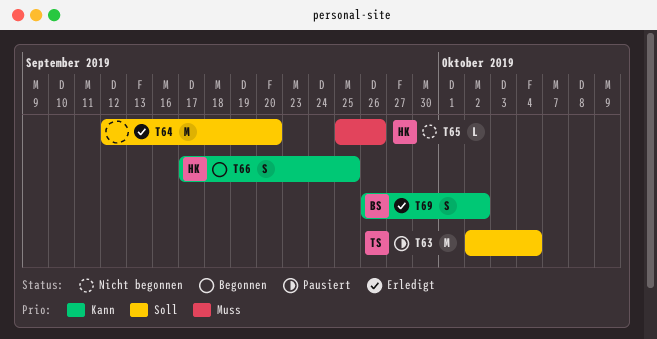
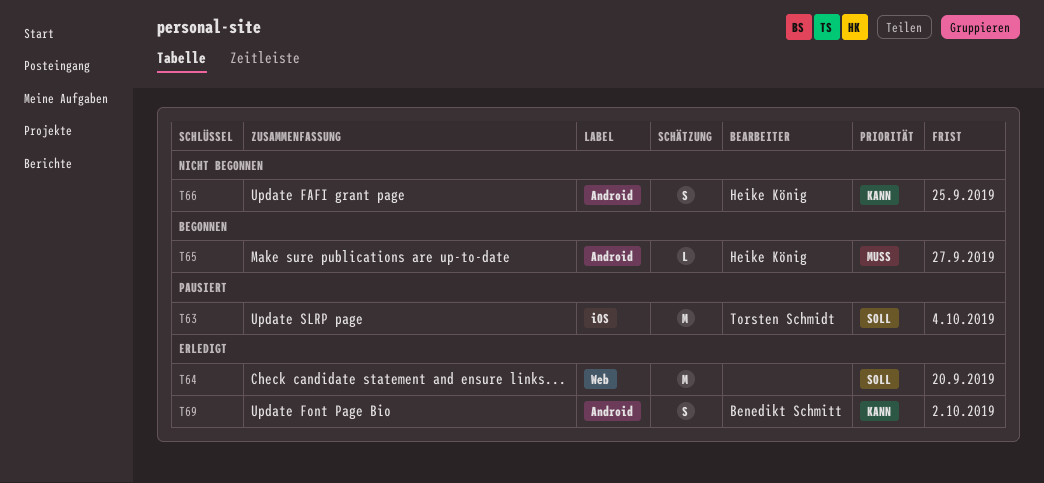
T65, status: Nicht begonnen -> Begonnen
T65, due: Sep 26 -> Sep 27
T66, status: Begonnen -> Nicht begonnen

